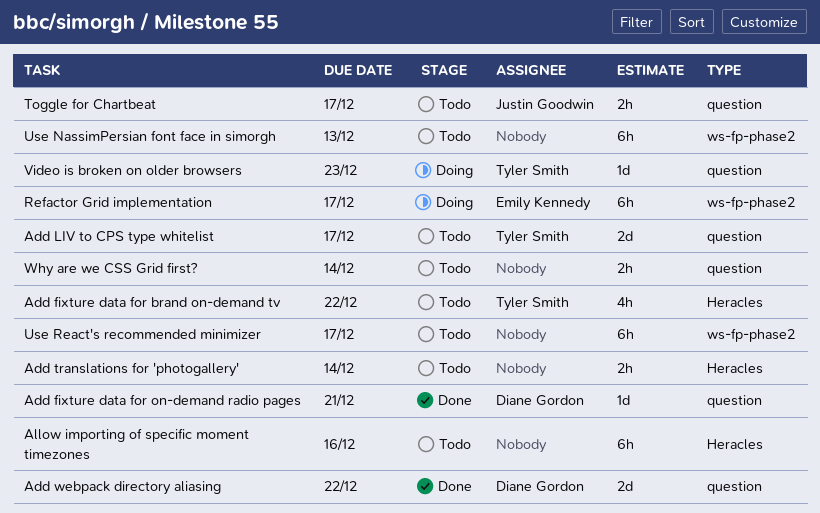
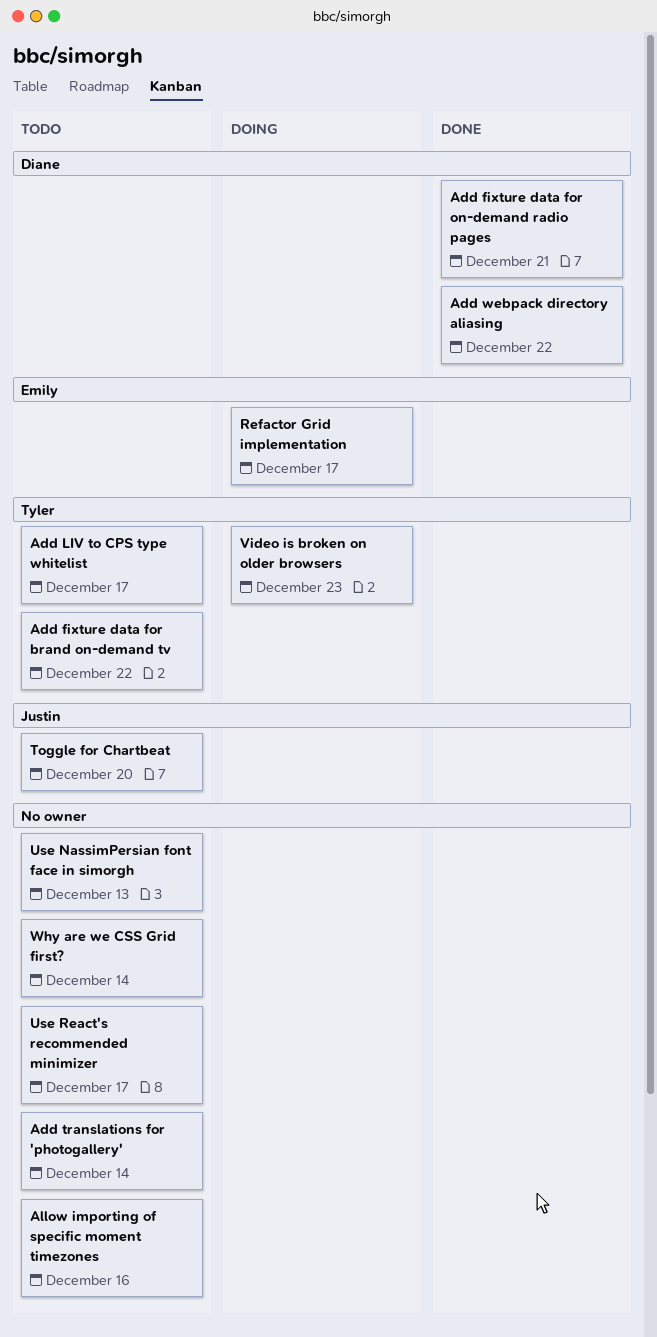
Toggle for Chartbeat, due: Dec 17 -> Dec 20

